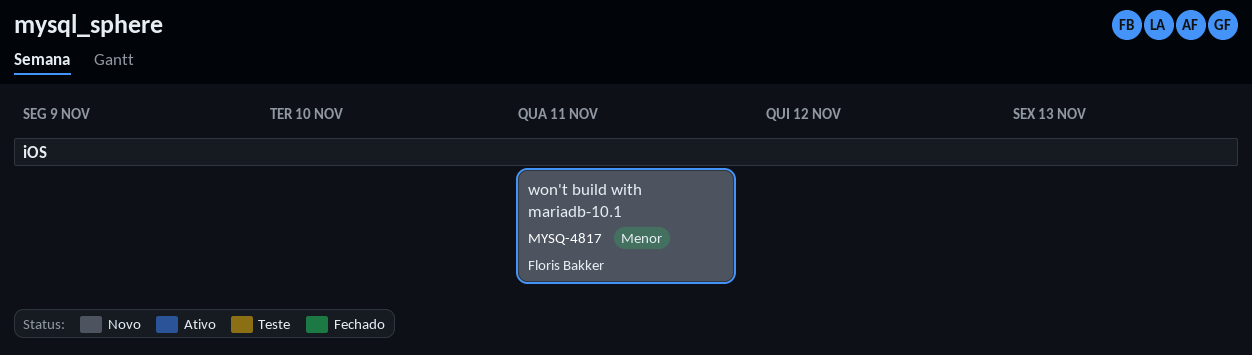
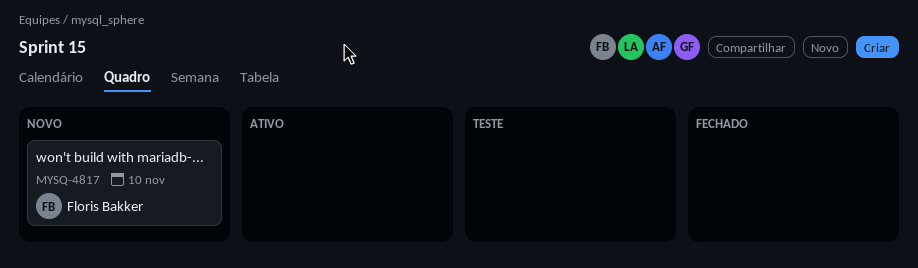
MYSQ-4817, due: Nov 11 -> Nov 10

